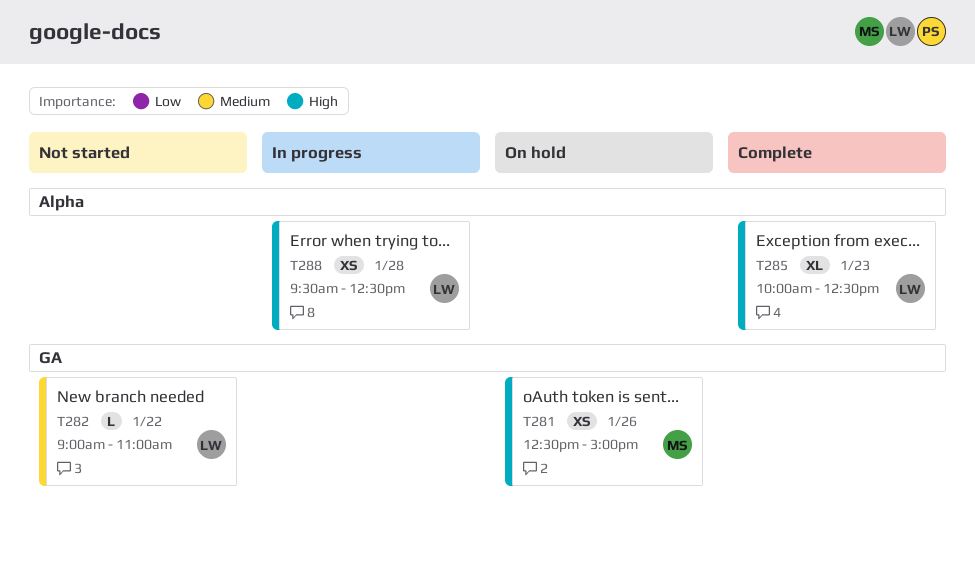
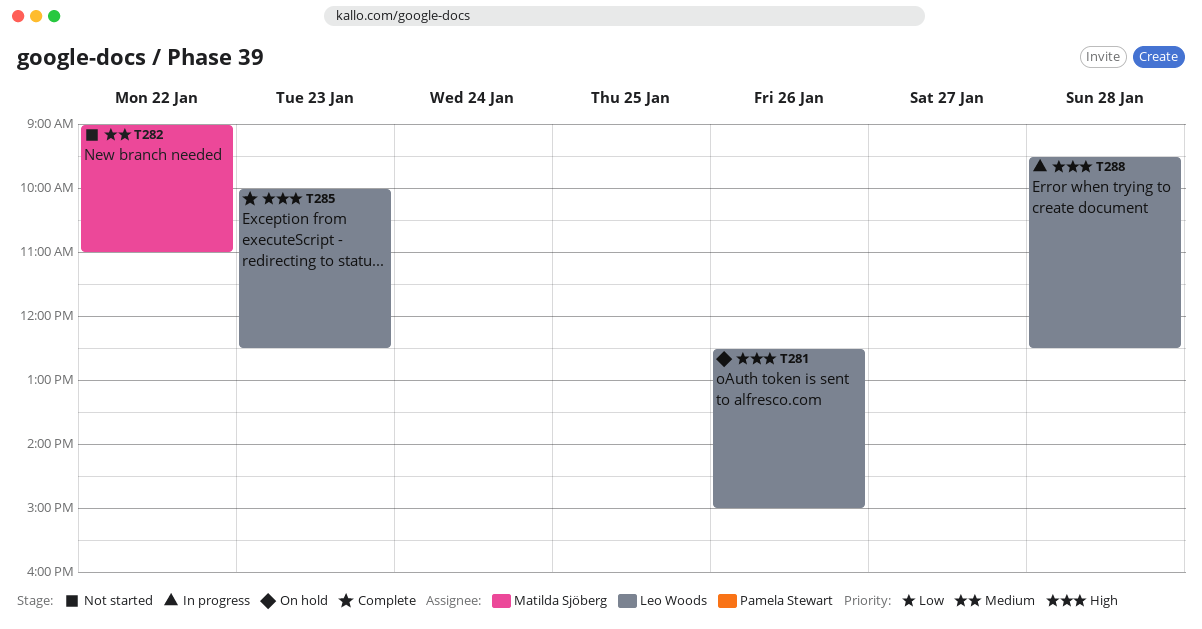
T281, owner: Matilda Sjöberg -> Leo Woods
T282, owner: Leo Woods -> Matilda Sjöberg

